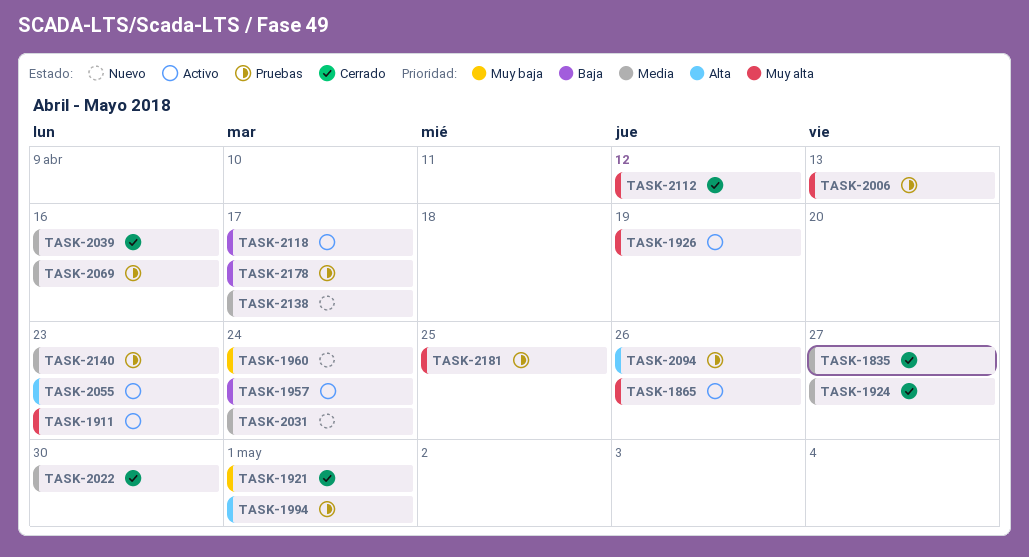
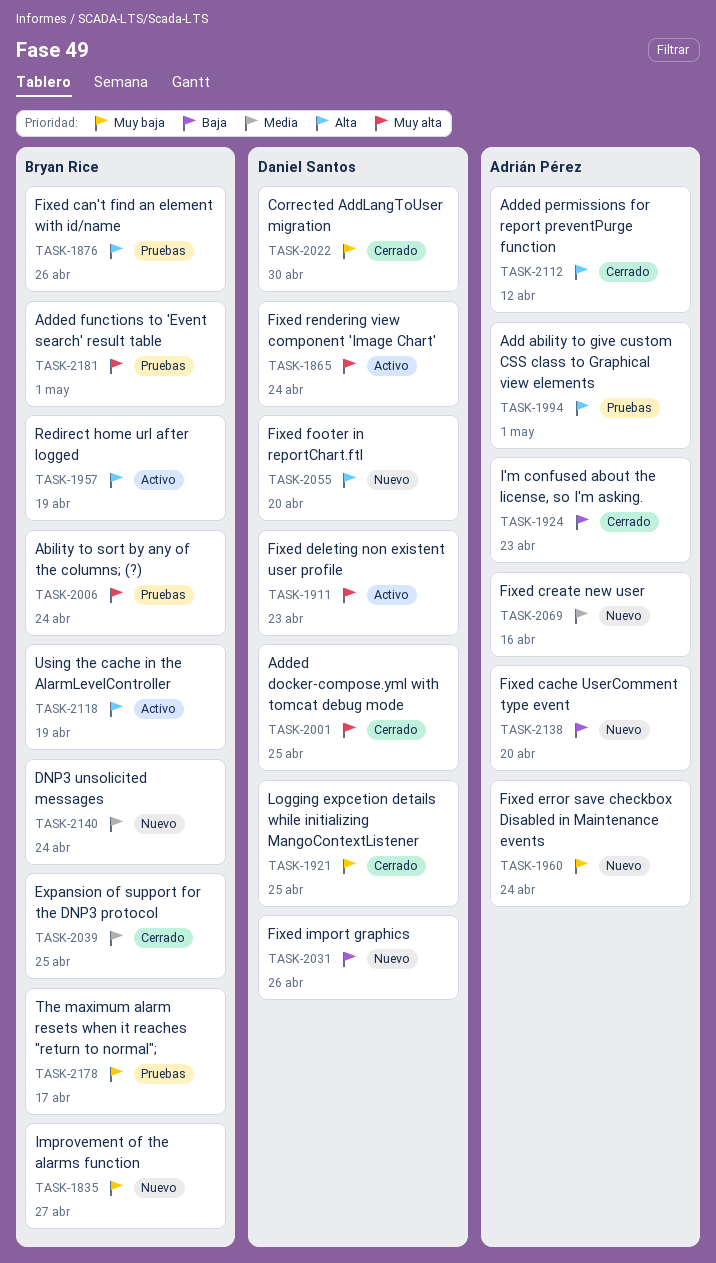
TASK-1835, status: Cerrado -> Nuevo
TASK-1835, priority: Media -> Muy baja
TASK-1865, due: Apr 26 -> Apr 24
TASK-1876: none -> present
TASK-1921, due: May 1 -> Apr 25
TASK-1924, priority: Media -> Baja
TASK-1924, due: Apr 27 -> Apr 23
TASK-1926: present -> none
TASK-1957, priority: Baja -> Alta
TASK-1957, due: Apr 24 -> Apr 19
TASK-2001: none -> present
TASK-2006, due: Apr 13 -> Apr 24
TASK-2022, priority: Media -> Muy baja
TASK-2031, priority: Media -> Baja
TASK-2031, due: Apr 24 -> Apr 26
TASK-2039, due: Apr 16 -> Apr 25
TASK-2055, status: Activo -> Nuevo
TASK-2055, due: Apr 23 -> Apr 20
TASK-2069, status: Pruebas -> Nuevo
TASK-2094: present -> none
TASK-2112, priority: Muy alta -> Alta
TASK-2118, priority: Baja -> Alta
TASK-2118, due: Apr 17 -> Apr 19
TASK-2138, priority: Media -> Baja
TASK-2138, due: Apr 17 -> Apr 20
TASK-2140, status: Pruebas -> Nuevo
TASK-2140, due: Apr 23 -> Apr 24
TASK-2178, priority: Baja -> Muy baja
TASK-2181, due: Apr 25 -> May 1

